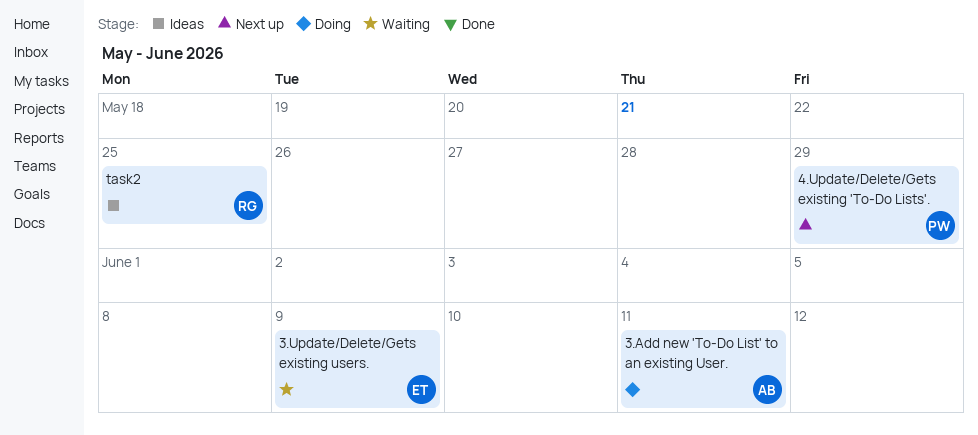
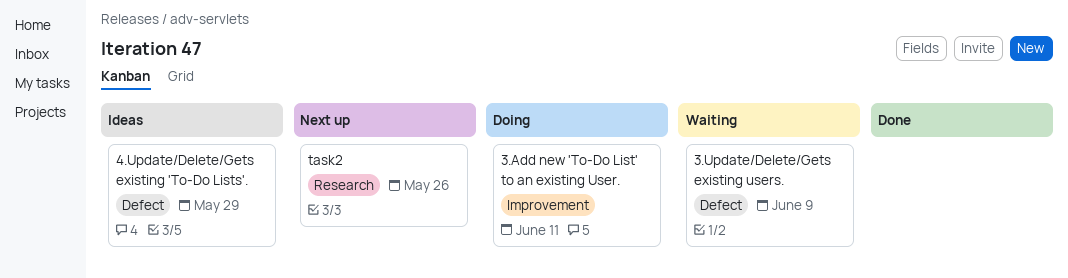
4.Update/Delete/Gets existing 'To-Do Lists'., status: Next up -> Ideas
task2, status: Ideas -> Next up
task2, due: May 25 -> May 26

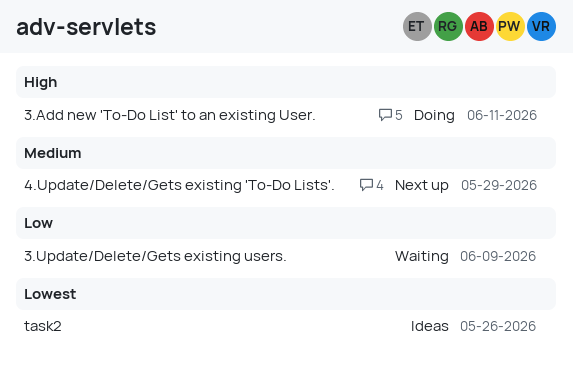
4.Update/Delete/Gets existing 'To-Do Lists'., status: Ideas -> Next up
task2, status: Next up -> Ideas

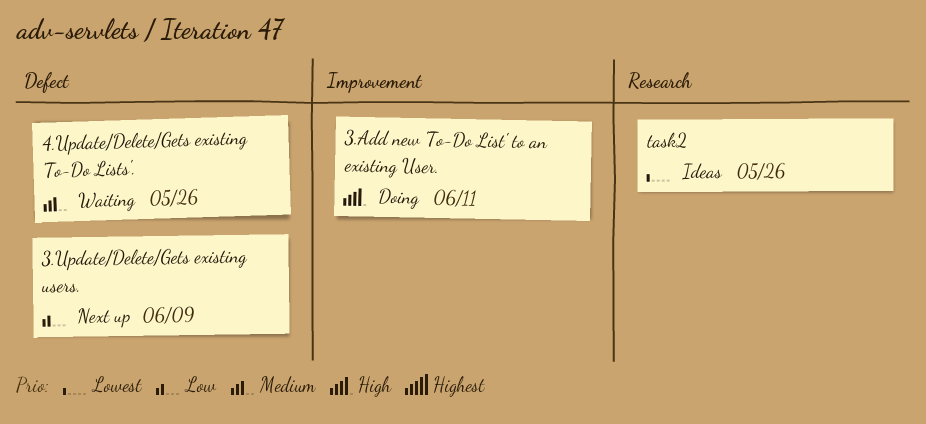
3.Update/Delete/Gets existing users., status: Waiting -> Next up
4.Update/Delete/Gets existing 'To-Do Lists'., status: Next up -> Waiting
4.Update/Delete/Gets existing 'To-Do Lists'., due: May 29 -> May 26

